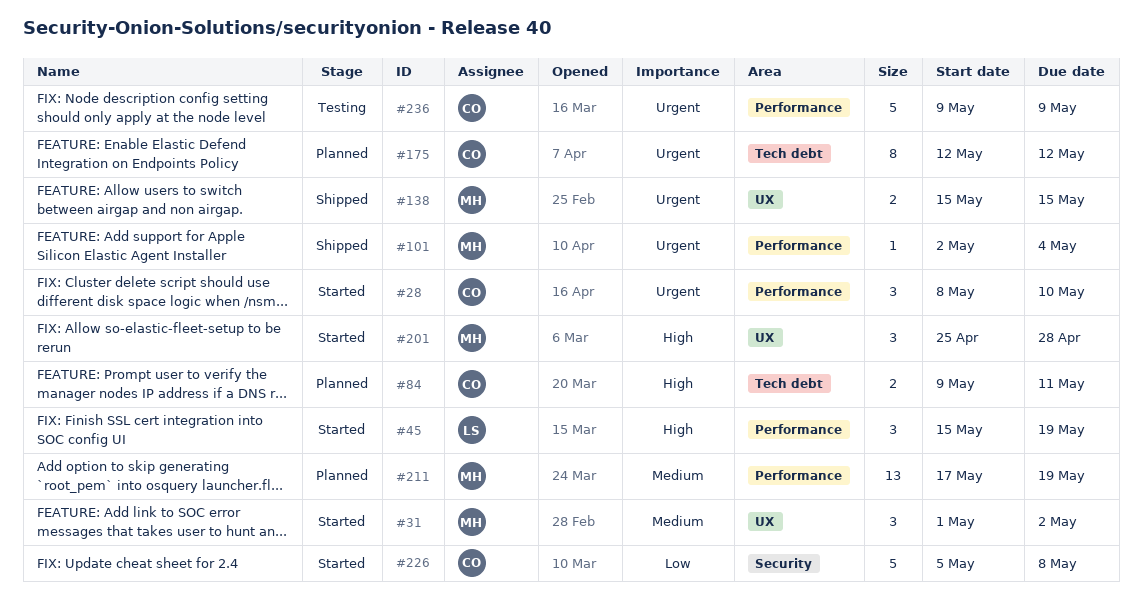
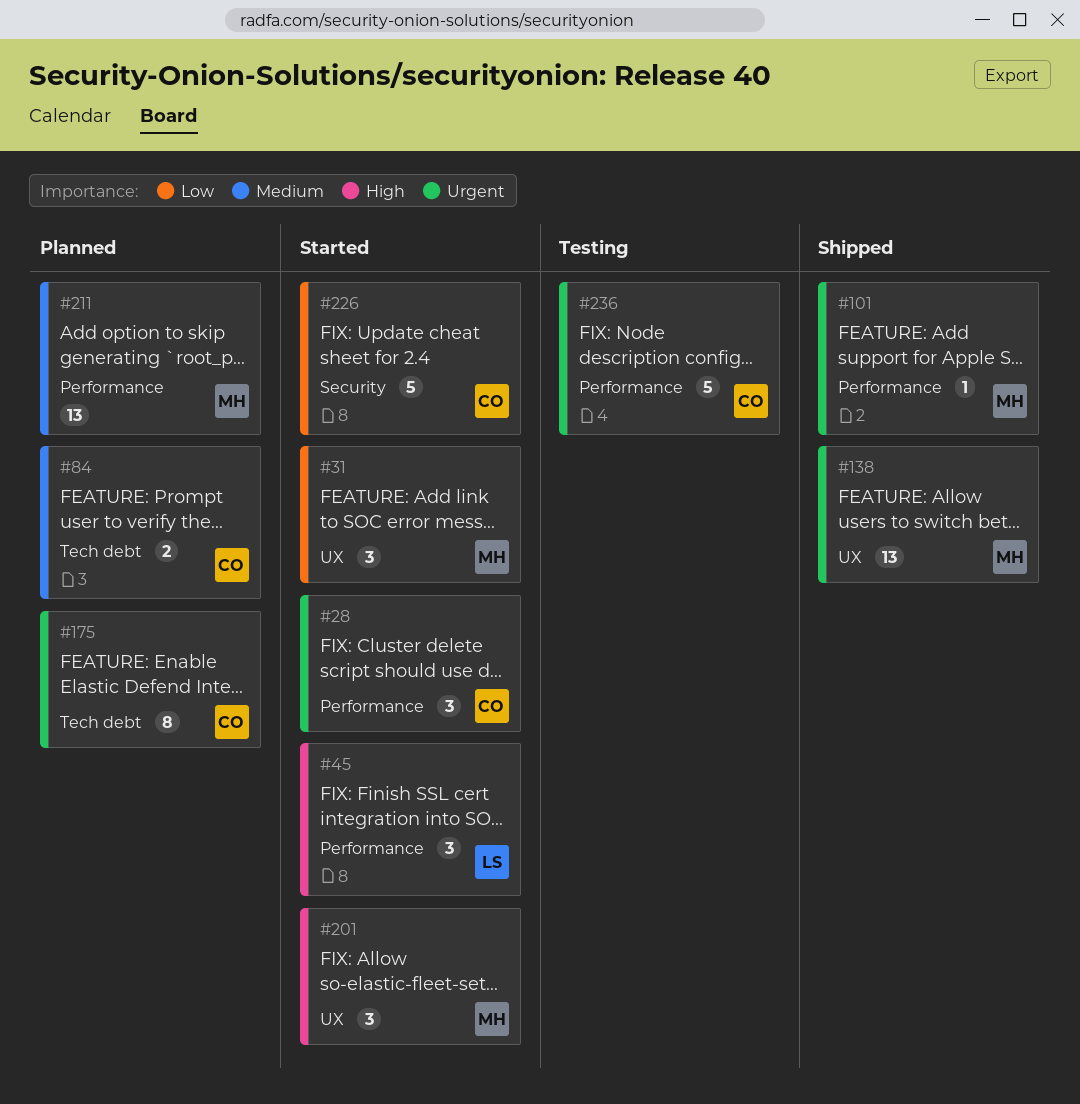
#31, priority: Medium -> Low
#84, priority: High -> Medium
#138, estimate: 2 -> 13

